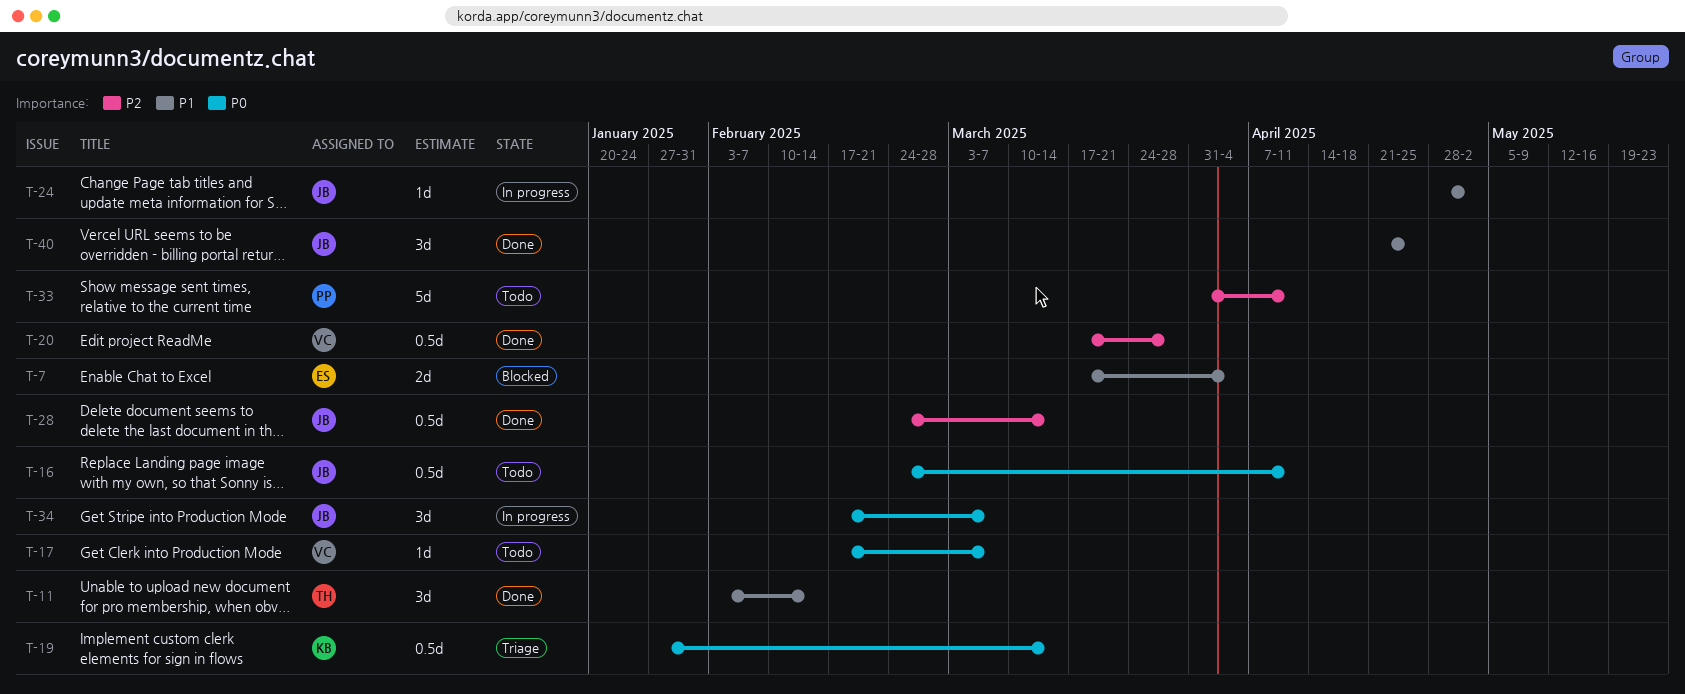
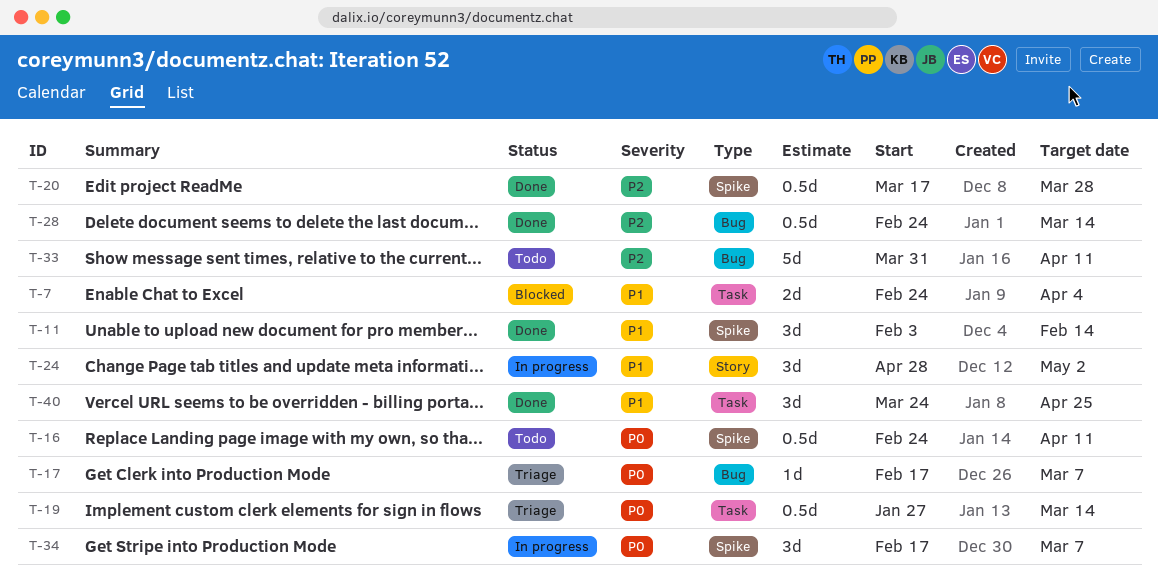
T-7, start: Mar 17 -> Feb 24
T-17, status: Todo -> Triage
T-24, estimate: 1d -> 3d
T-40, start: Apr 21 -> Mar 24

